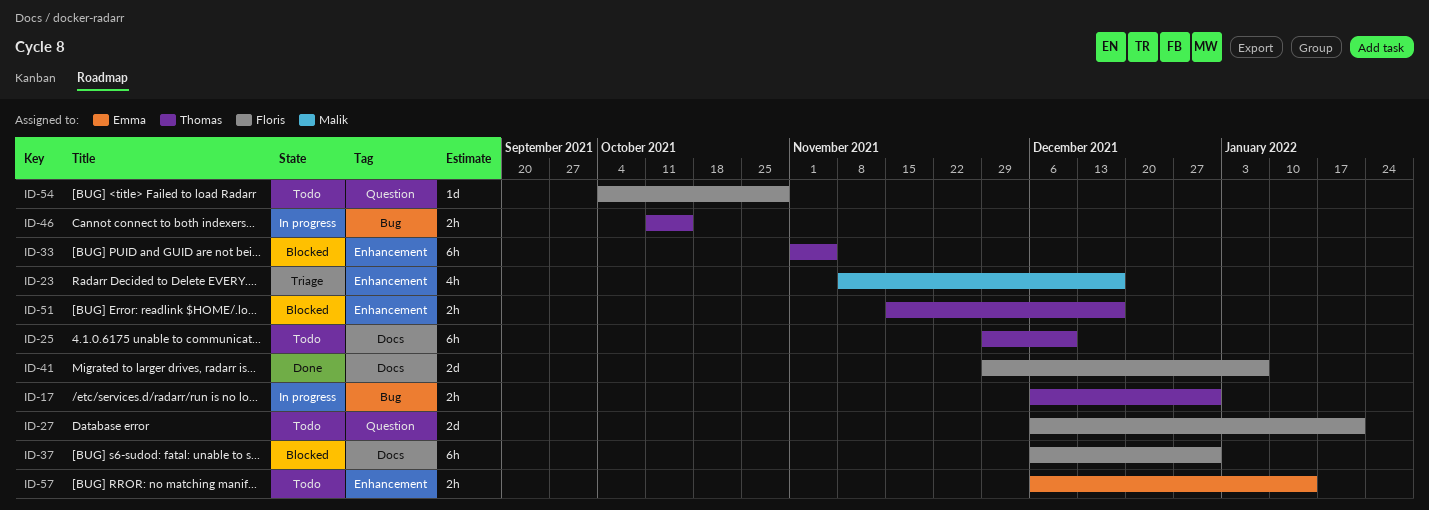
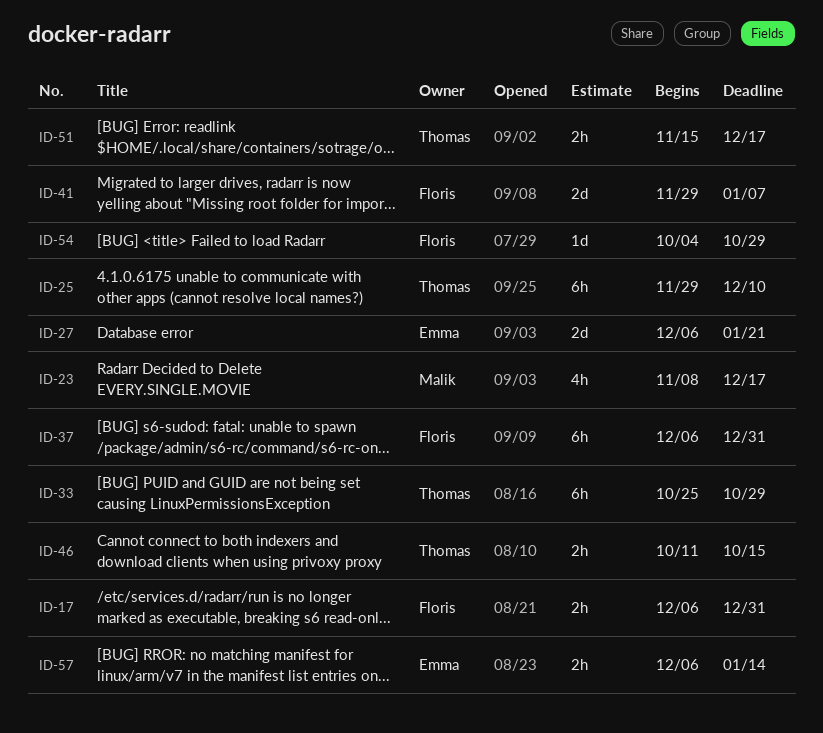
ID-17, owner: Thomas -> Floris
ID-27, owner: Floris -> Emma
ID-33, start: Nov 1 -> Oct 25
ID-33, due: Nov 5 -> Oct 29

